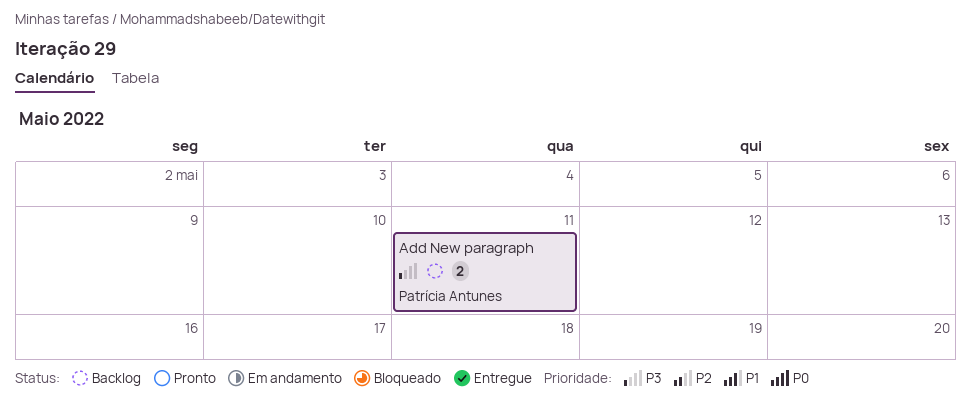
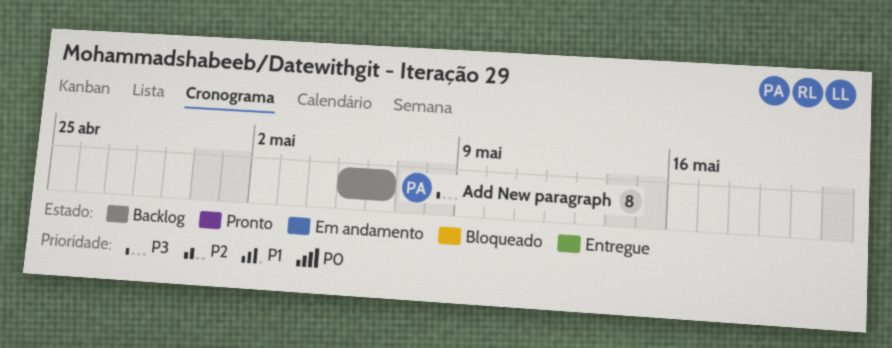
Add New paragraph, estimate: 2 -> 8
Add New paragraph, due: May 11 -> May 6

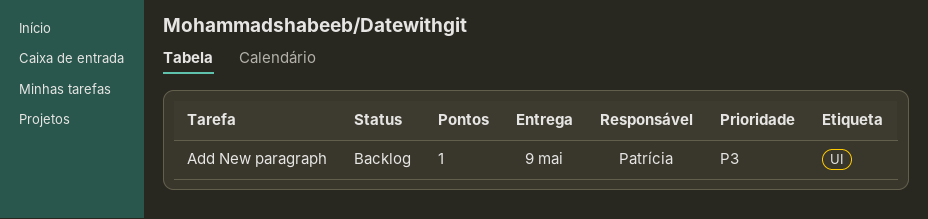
Add New paragraph, estimate: 8 -> 1
Add New paragraph, due: May 6 -> May 9

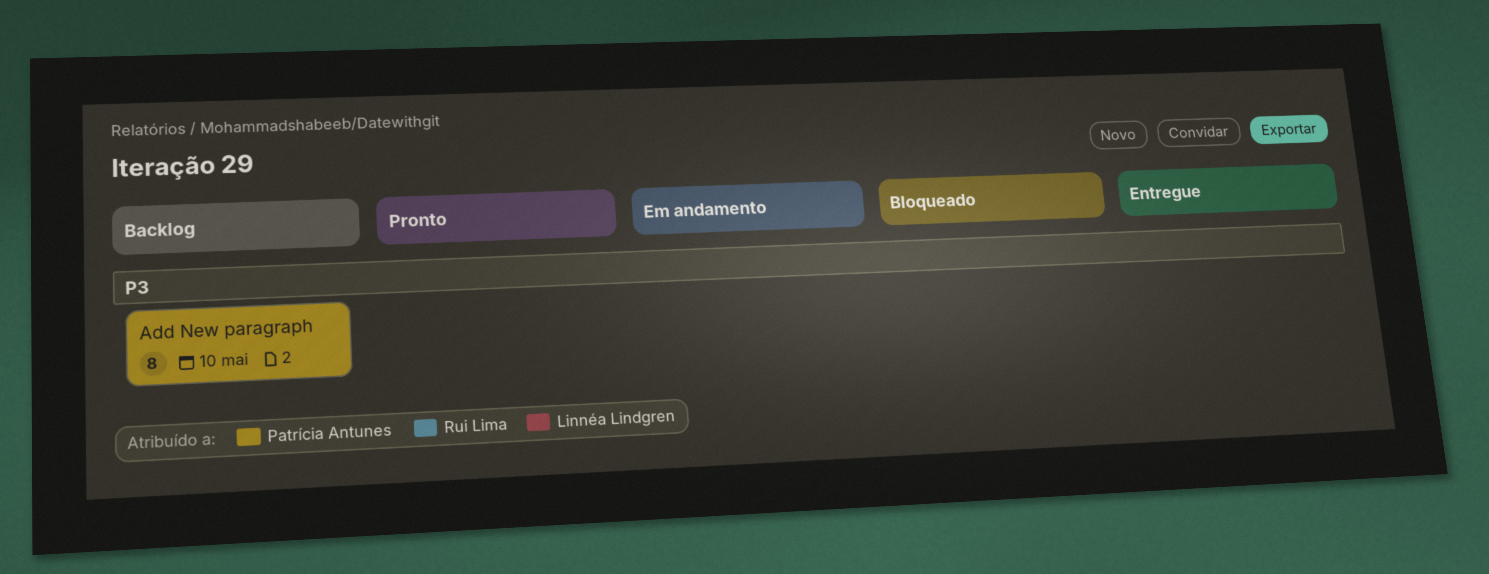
Add New paragraph, estimate: 1 -> 8
Add New paragraph, due: May 9 -> May 10

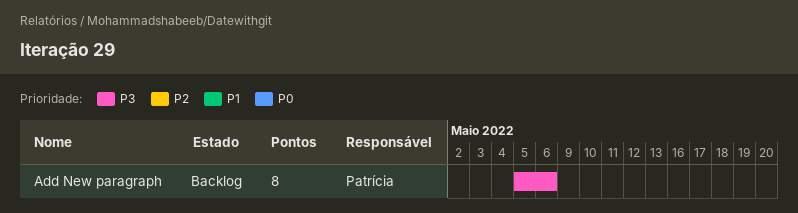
Add New paragraph, due: May 10 -> May 6

